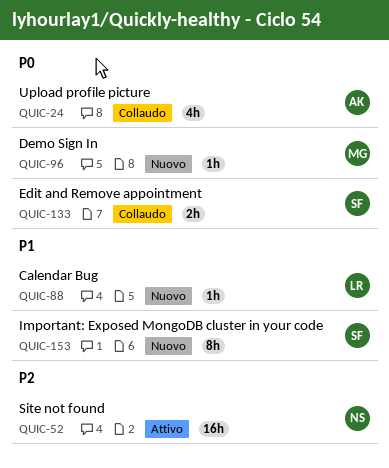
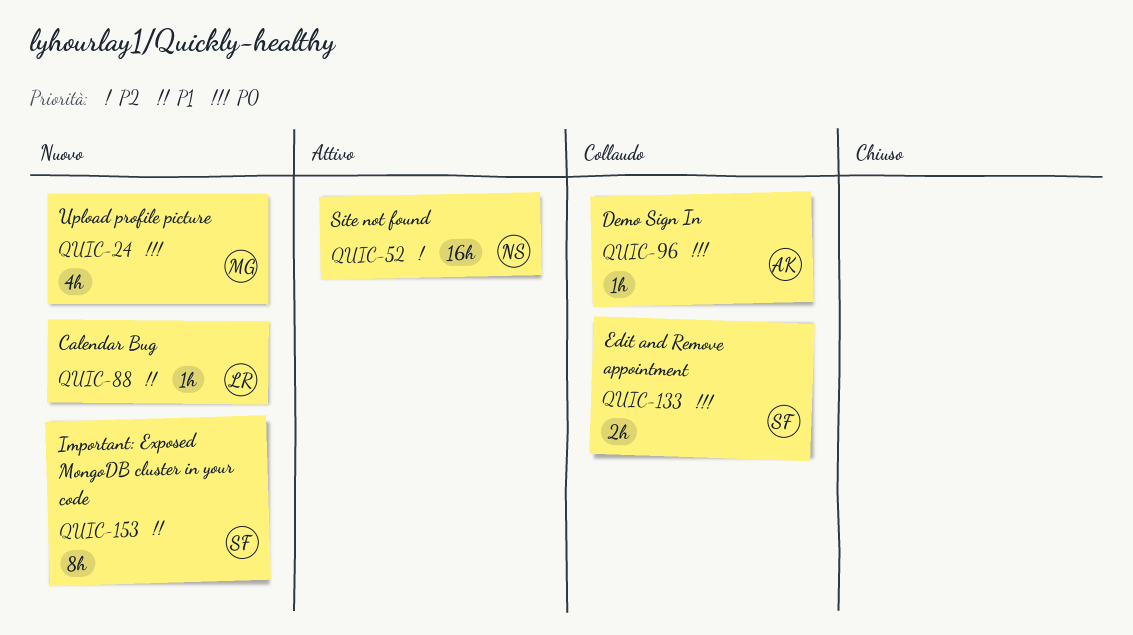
QUIC-24, status: Collaudo -> Nuovo
QUIC-24, owner: AK -> MG
QUIC-96, status: Nuovo -> Collaudo
QUIC-96, owner: MG -> AK

